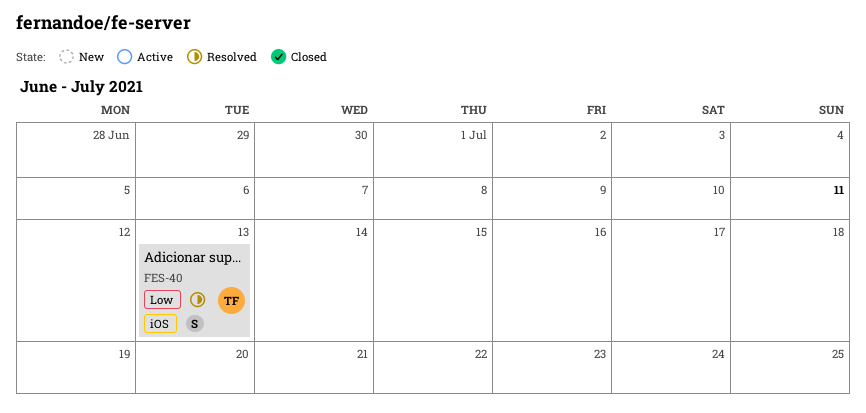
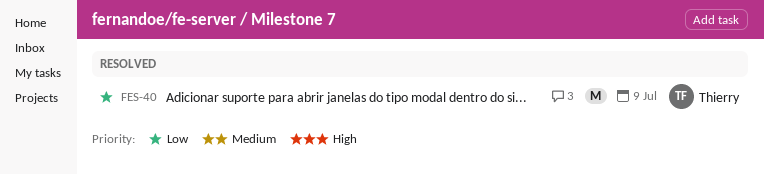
FES-40, estimate: S -> M
FES-40, due: Jul 13 -> Jul 9

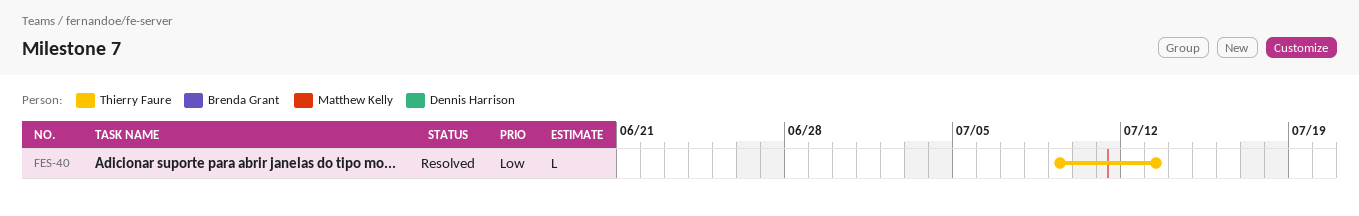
FES-40, estimate: M -> L
FES-40, due: Jul 9 -> Jul 13

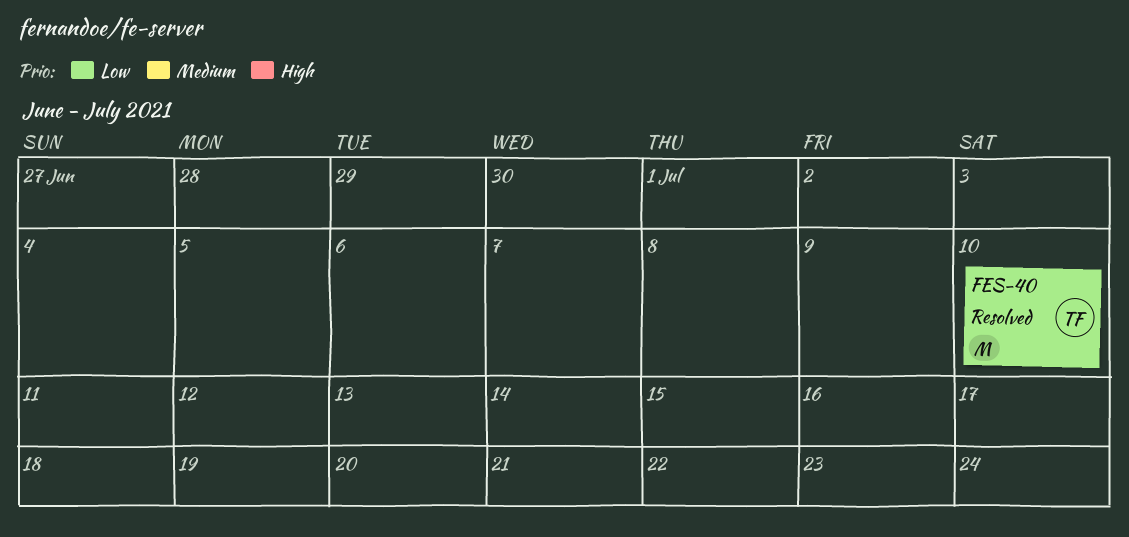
FES-40, estimate: L -> M
FES-40, due: Jul 13 -> Jul 10

